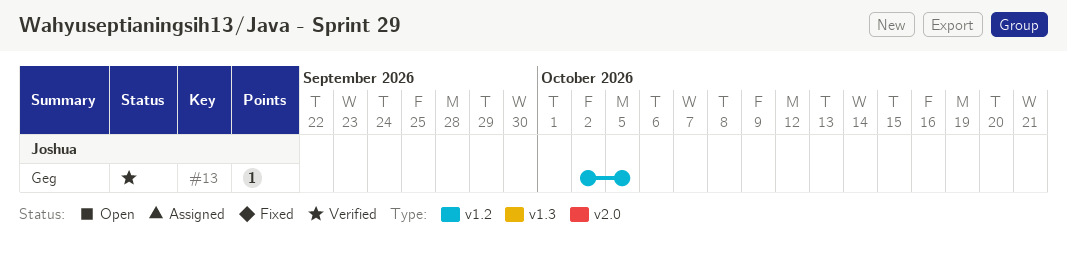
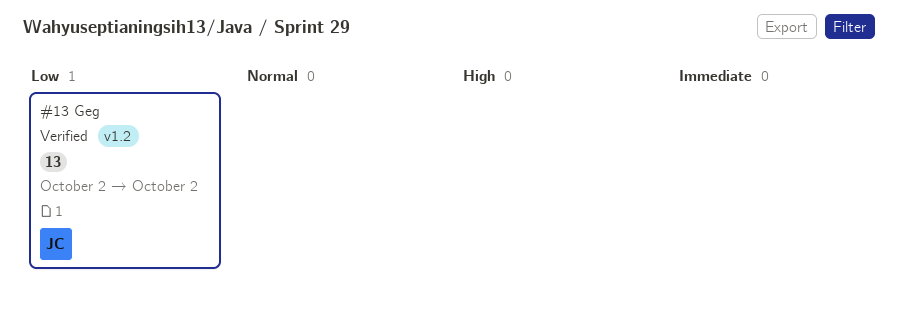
#13, estimate: 1 -> 13
#13, due: Oct 5 -> Oct 2

